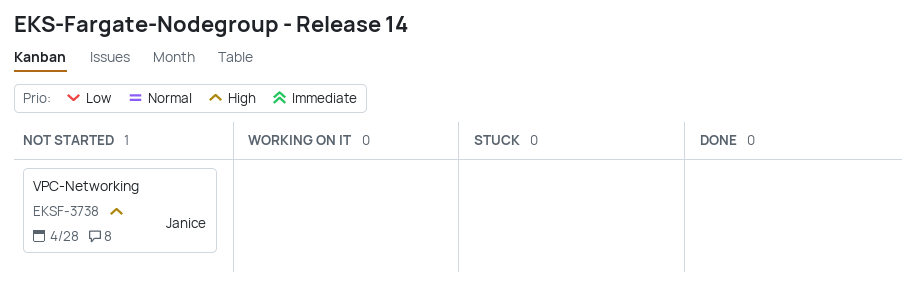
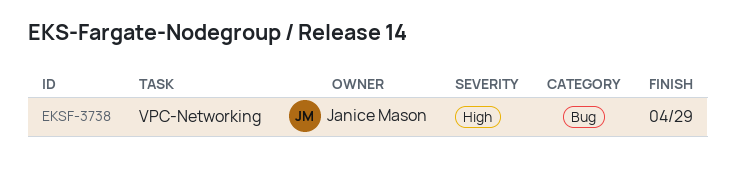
EKSF-3738, due: Apr 28 -> Apr 29

